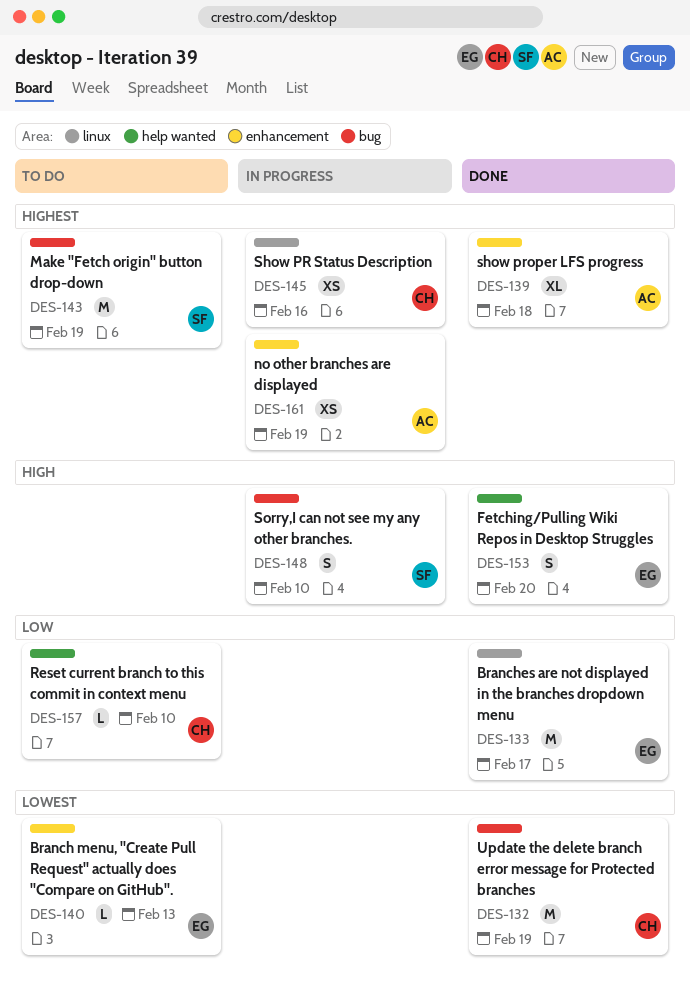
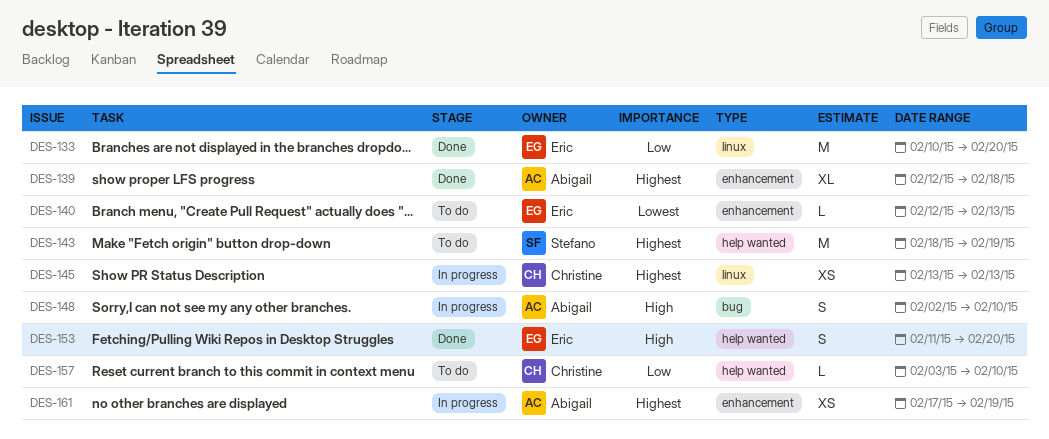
DES-132: present -> none
DES-133, due: Feb 17 -> Feb 20
DES-143, label: bug -> help wanted
DES-145, due: Feb 16 -> Feb 13
DES-148, owner: Stefano -> Abigail

